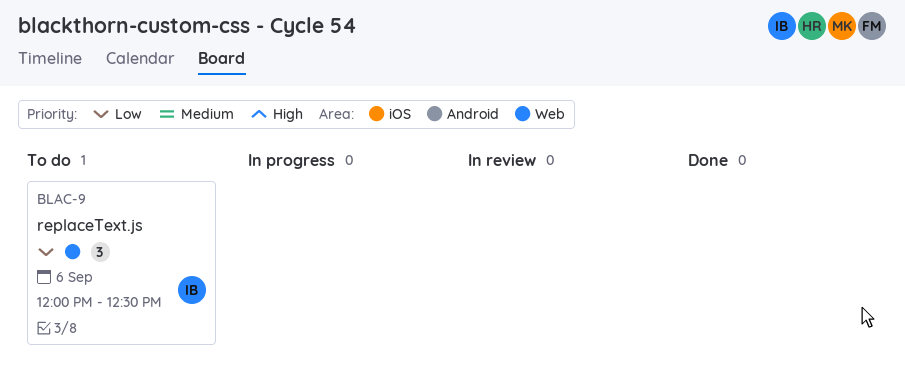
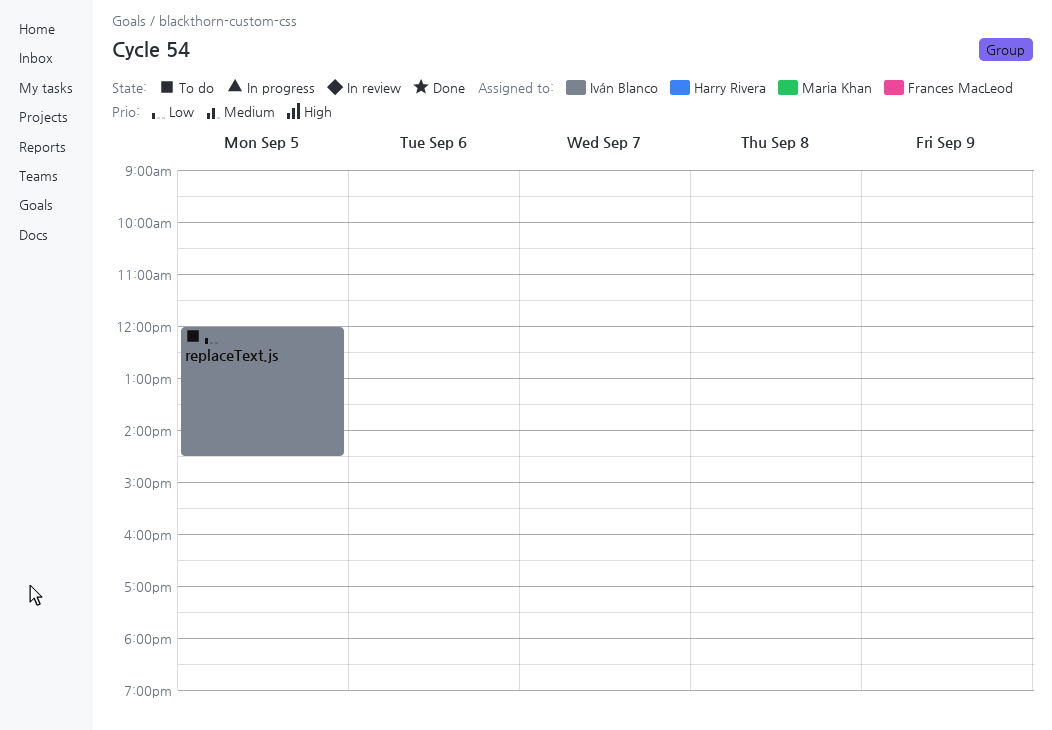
replaceText.js, day: Sep 6 -> Sep 5
replaceText.js, ends: 12:30 -> 14:30

